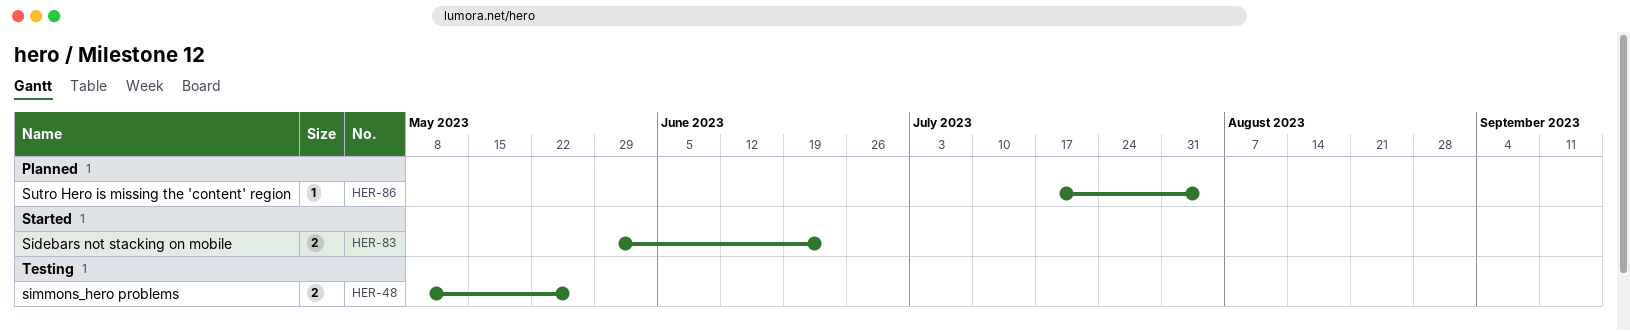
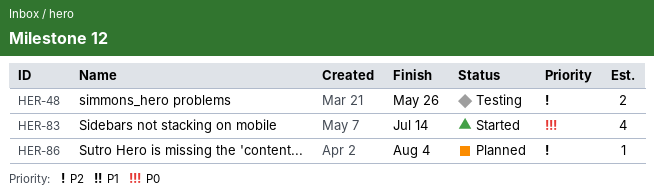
HER-83, estimate: 2 -> 4
HER-83, due: Jun 23 -> Jul 14

